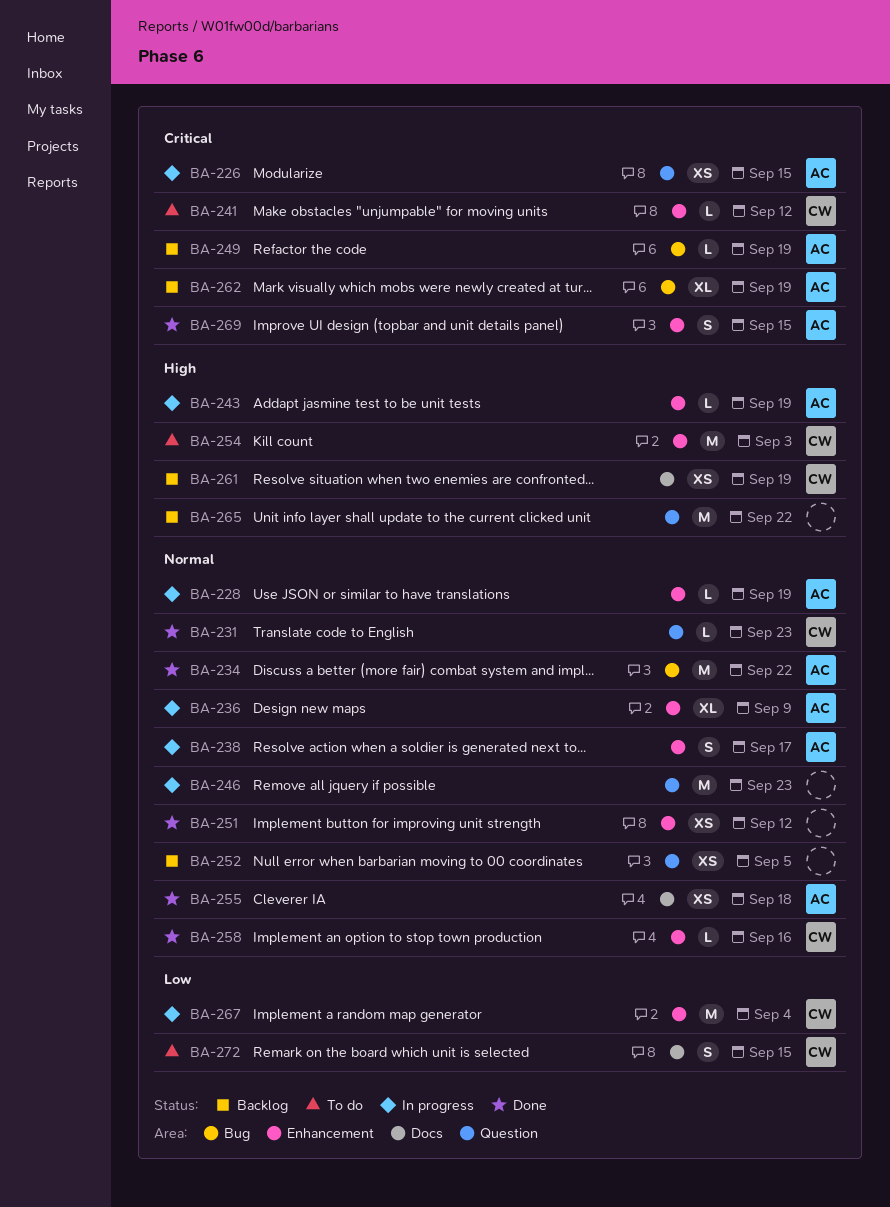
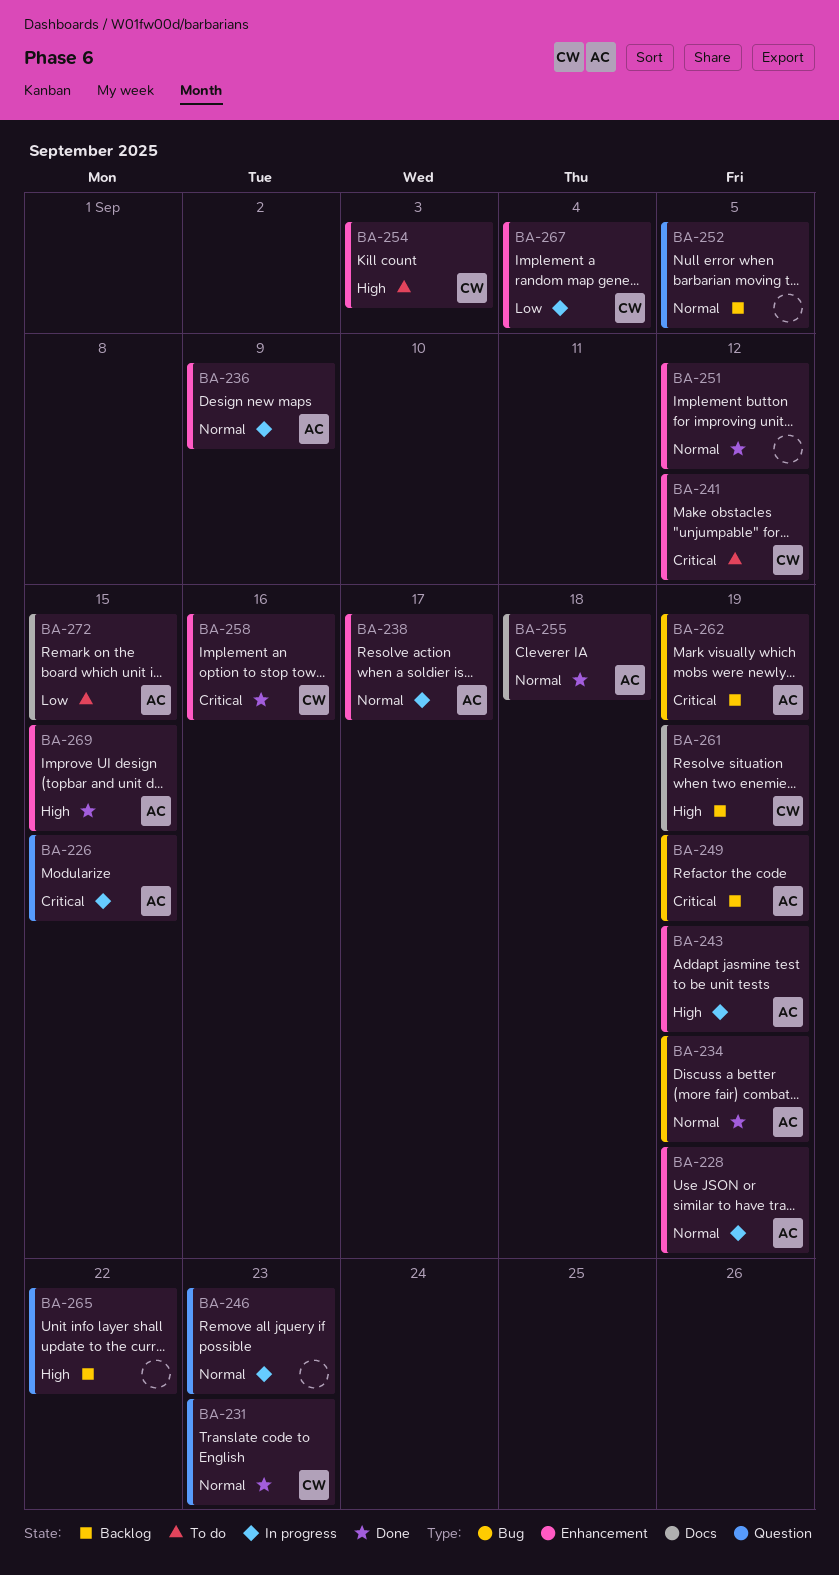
BA-234, due: Sep 22 -> Sep 19
BA-258, priority: Normal -> Critical
BA-269, priority: Critical -> High
BA-272, owner: CW -> AC

